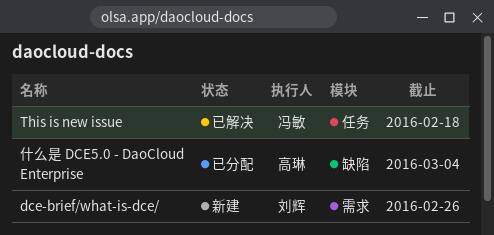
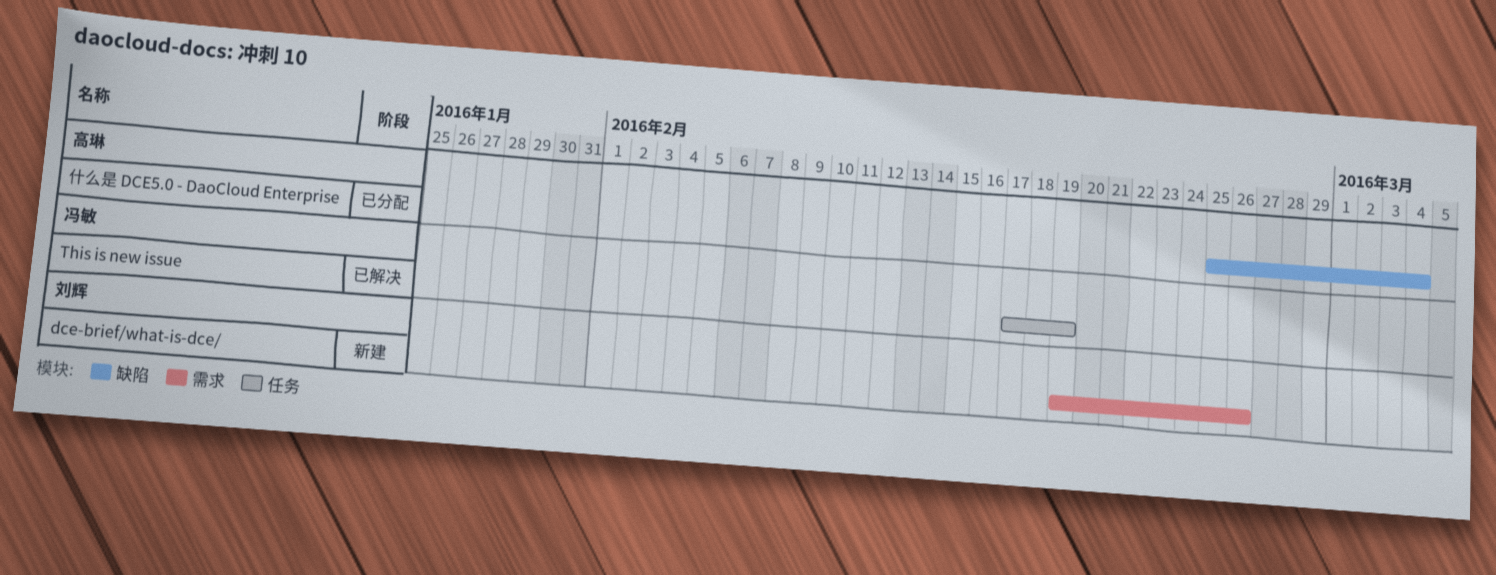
This is new issue, due: Feb 18 -> Feb 19

